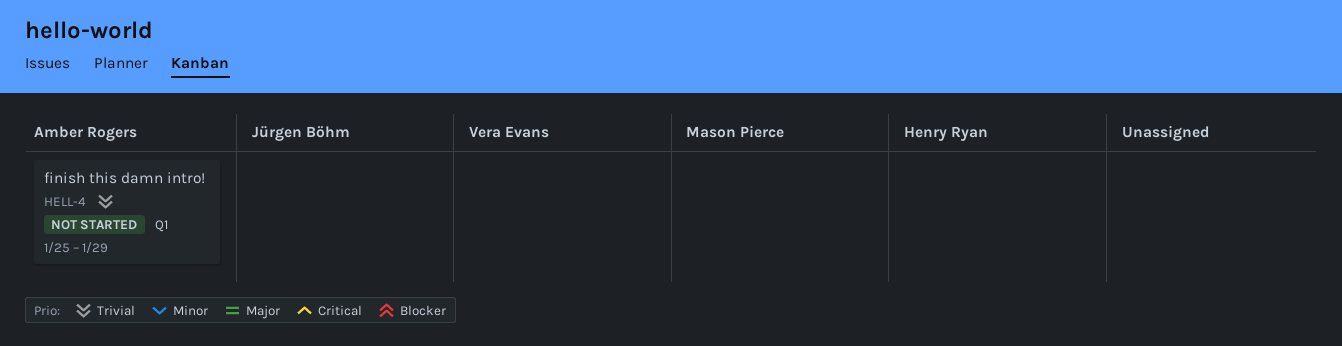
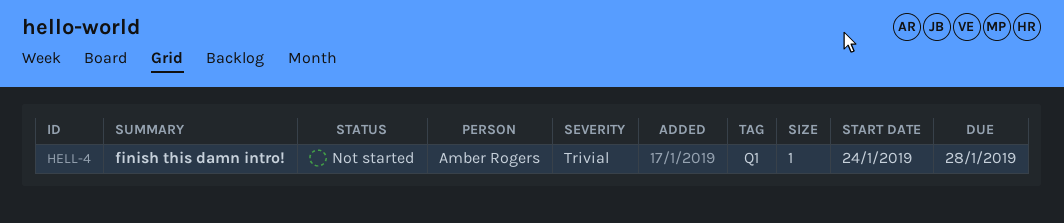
HELL-4, start: Jan 25 -> Jan 24
HELL-4, due: Jan 29 -> Jan 28

